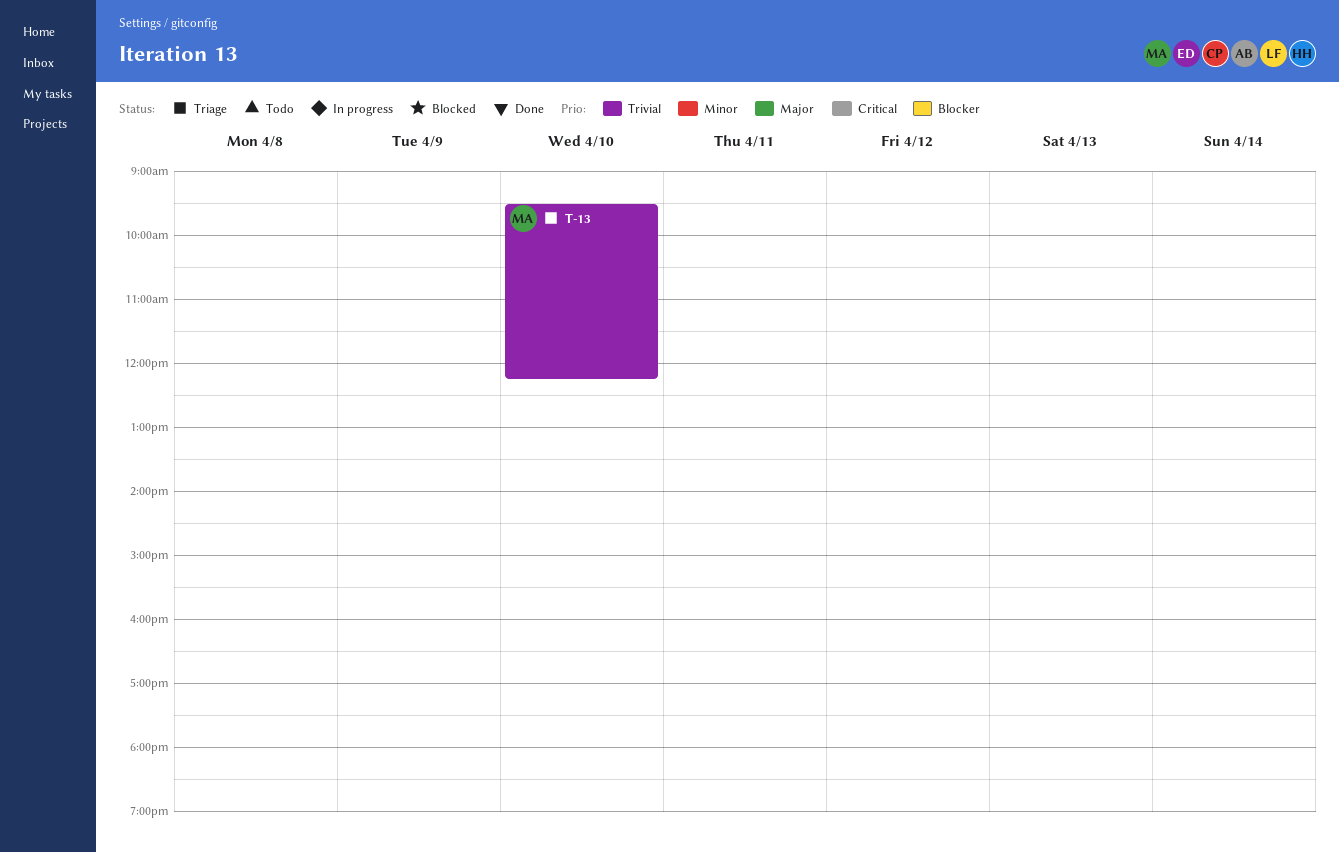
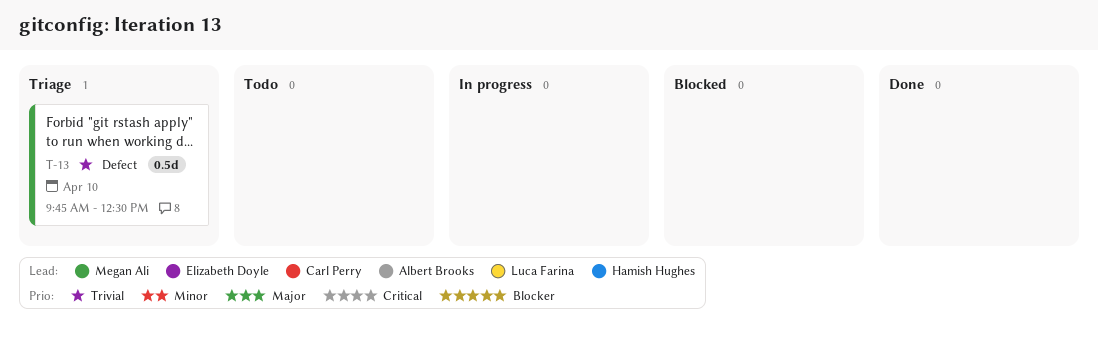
T-13, begins: 09:30 -> 09:45
T-13, ends: 12:15 -> 12:30

